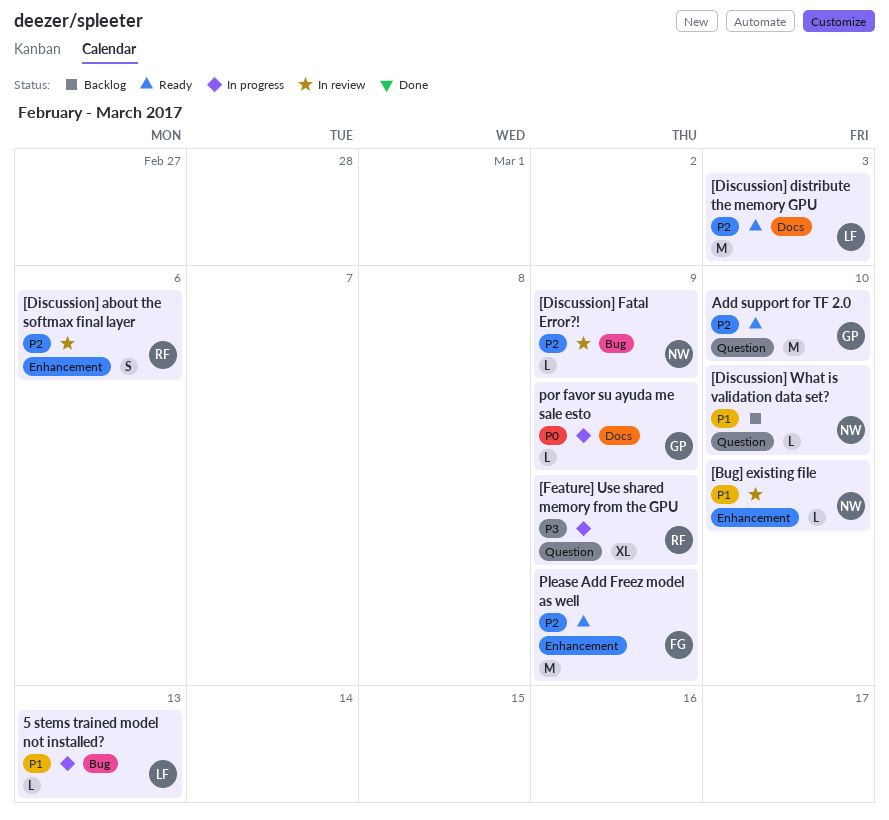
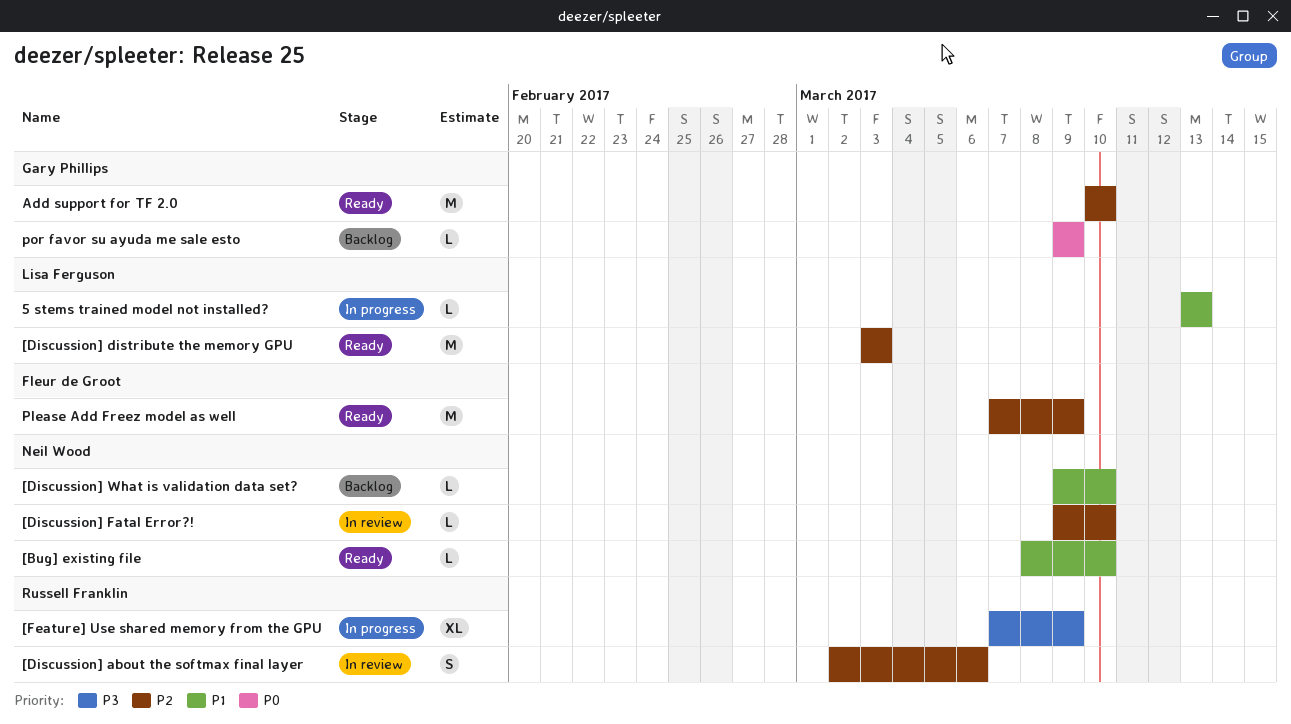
[Bug] existing file, status: In review -> Ready
[Discussion] Fatal Error?!, due: Mar 9 -> Mar 10
por favor su ayuda me sale esto, status: In progress -> Backlog

